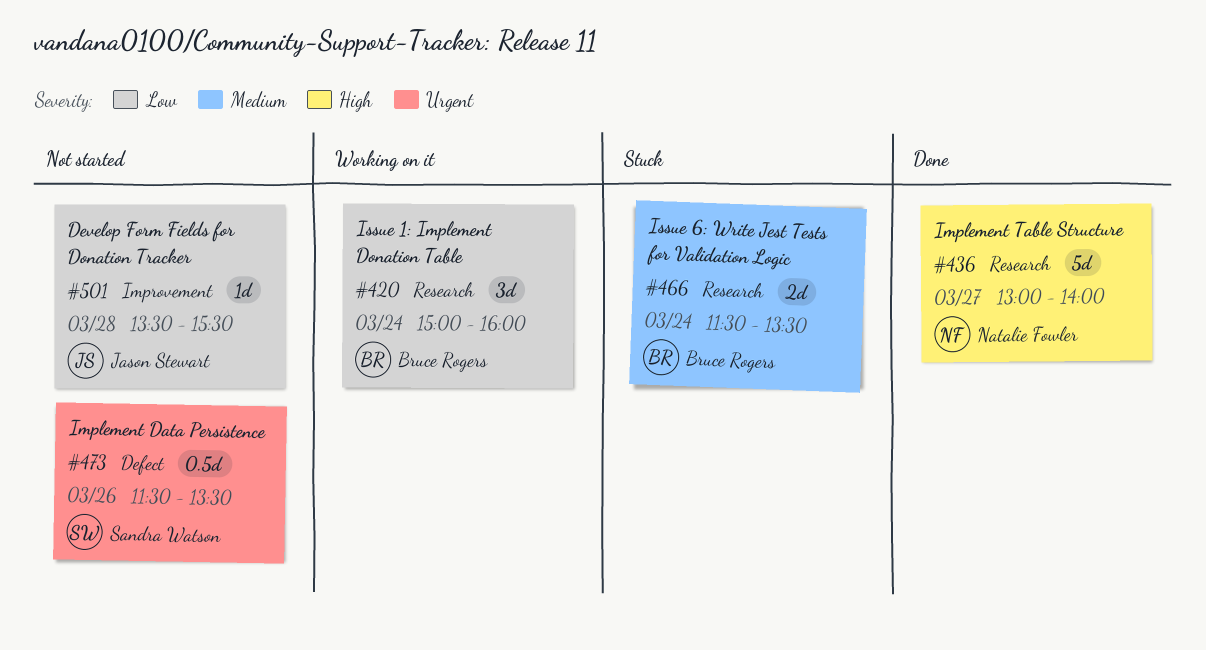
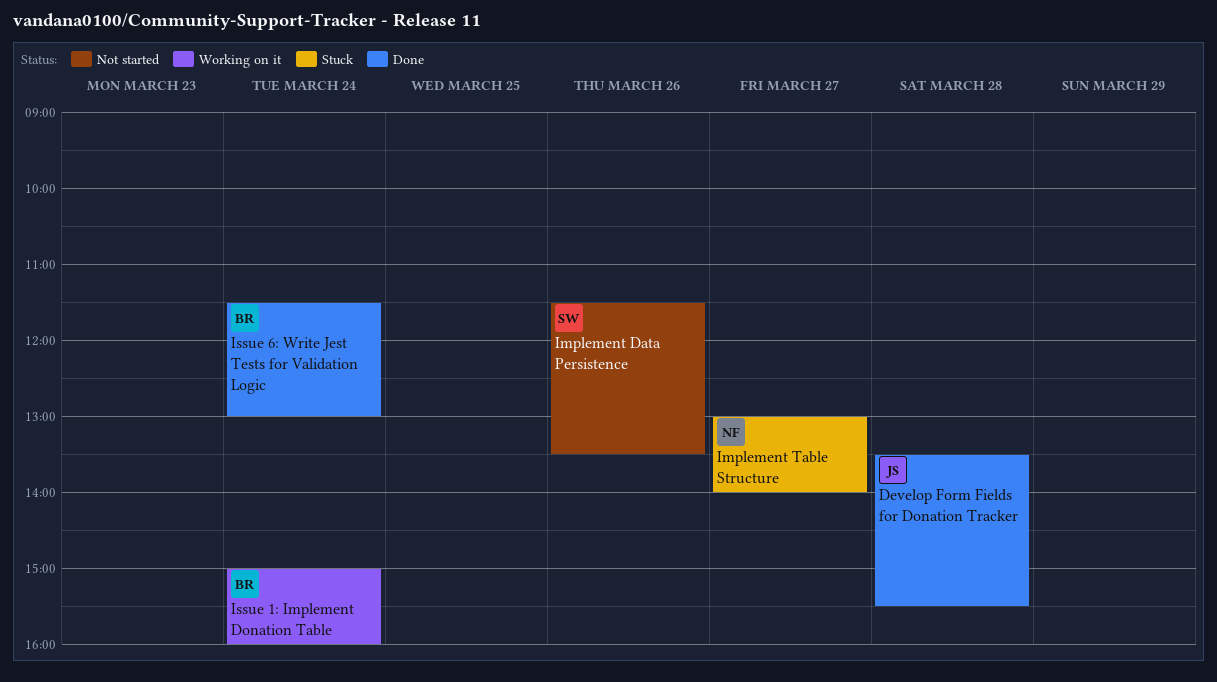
Develop Form Fields for Donation Tracker, status: Not started -> Done
Implement Table Structure, status: Done -> Stuck
Issue 6: Write Jest Tests for Validation Logic, status: Stuck -> Done
Issue 6: Write Jest Tests for Validation Logic, ends: 13:30 -> 13:00

